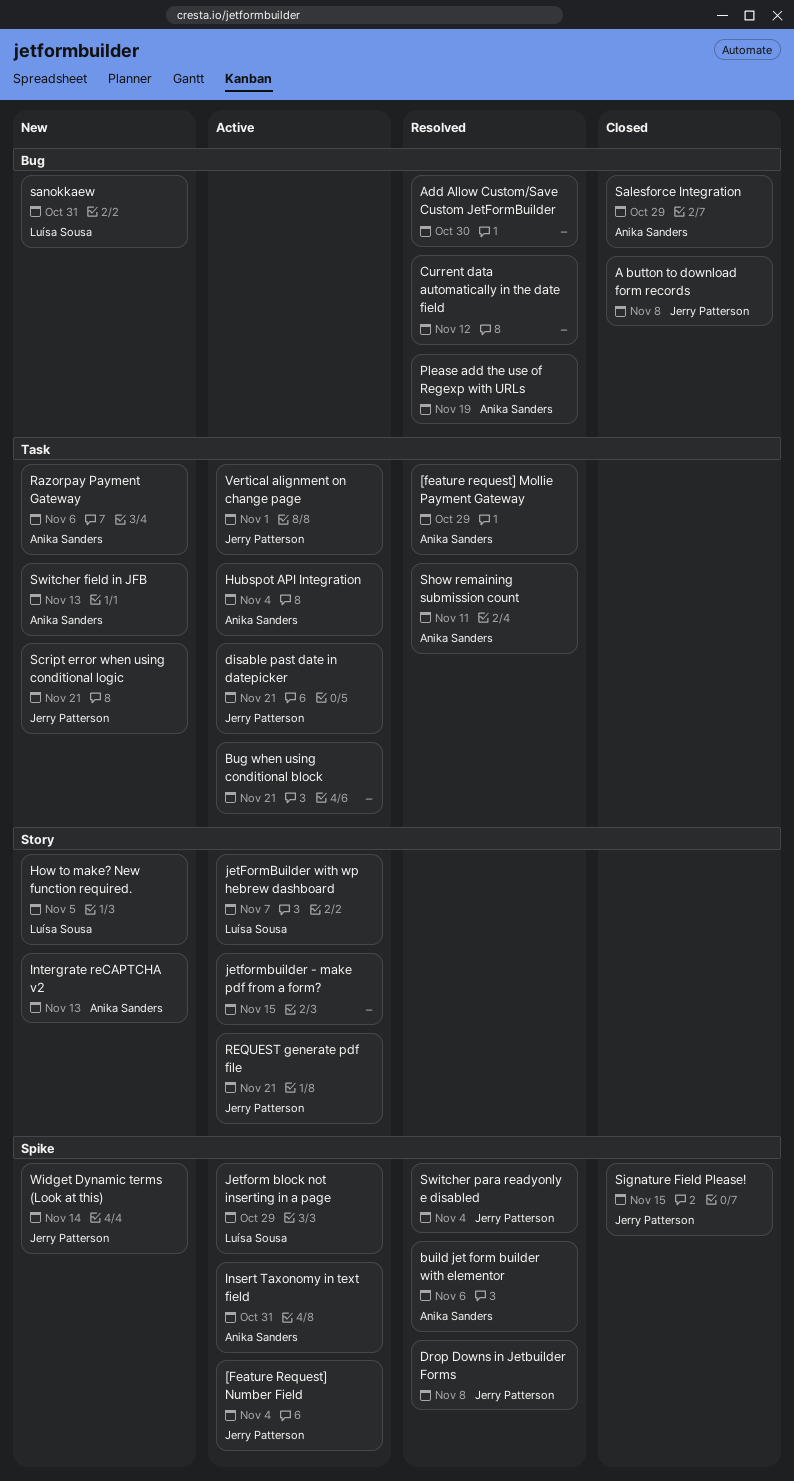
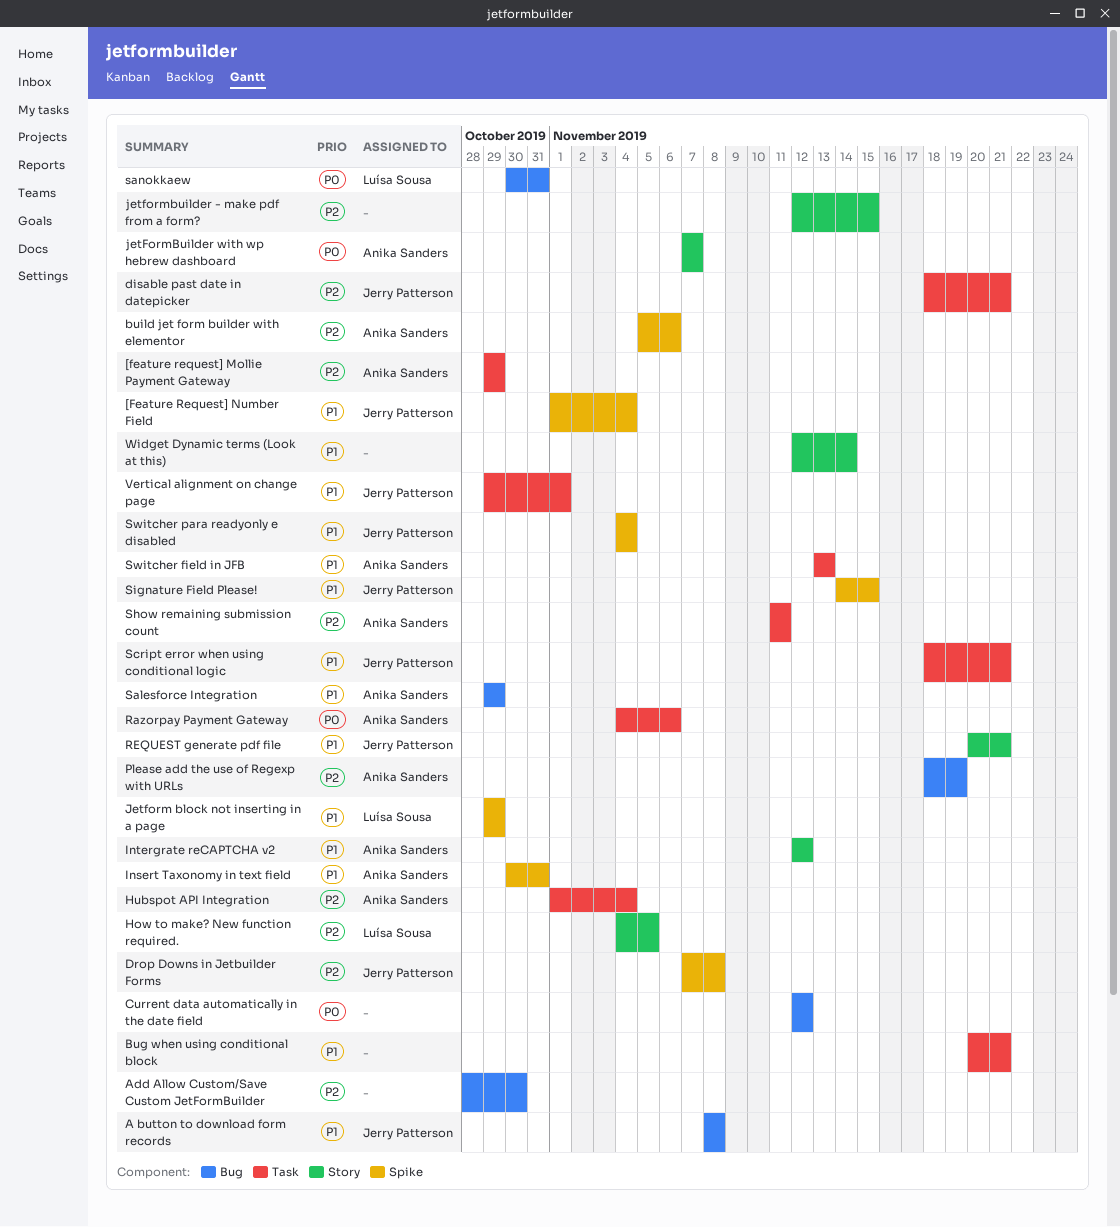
Intergrate reCAPTCHA v2, due: Nov 13 -> Nov 12
jetFormBuilder with wp hebrew dashboard, owner: Luísa Sousa -> Anika Sanders
Widget Dynamic terms (Look at this), owner: Jerry Patterson -> none
Widget Dynamic terms (Look at this), label: Spike -> Story

